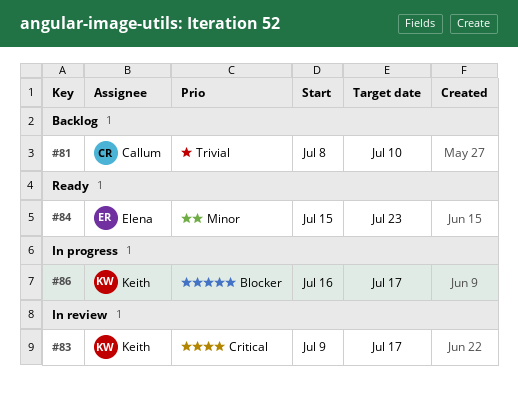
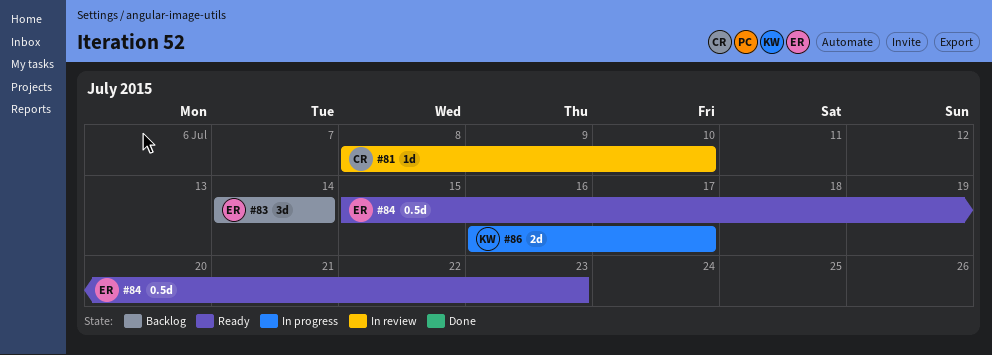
#81, status: Backlog -> In review
#83, status: In review -> Backlog
#83, owner: Keith -> Elena
#83, start: Jul 9 -> Jul 14
#83, due: Jul 17 -> Jul 14

